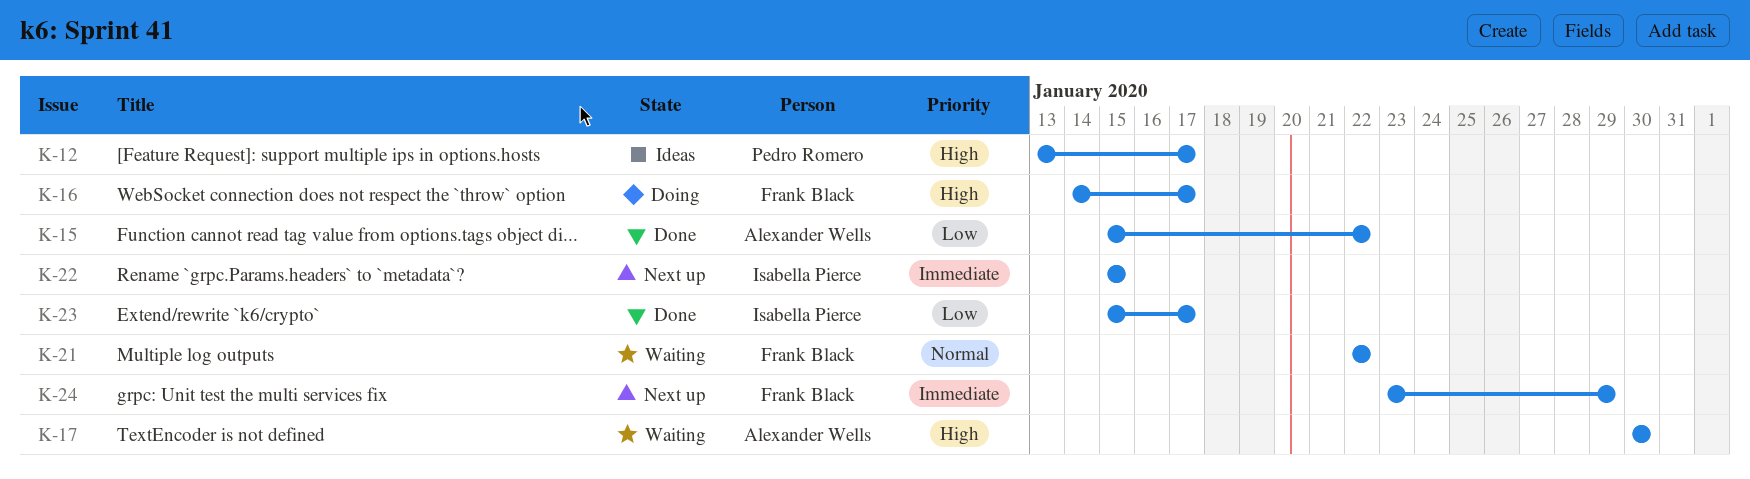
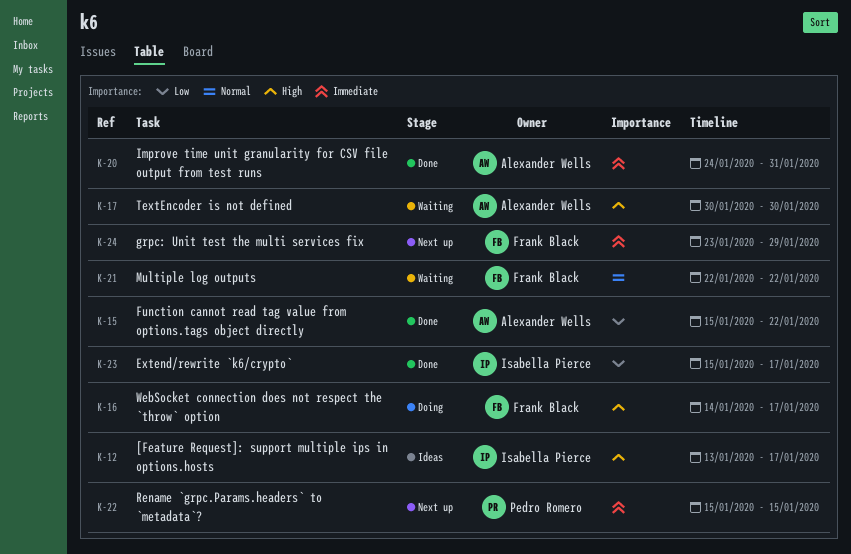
K-12, owner: Pedro Romero -> Isabella Pierce
K-20: none -> present
K-22, owner: Isabella Pierce -> Pedro Romero

